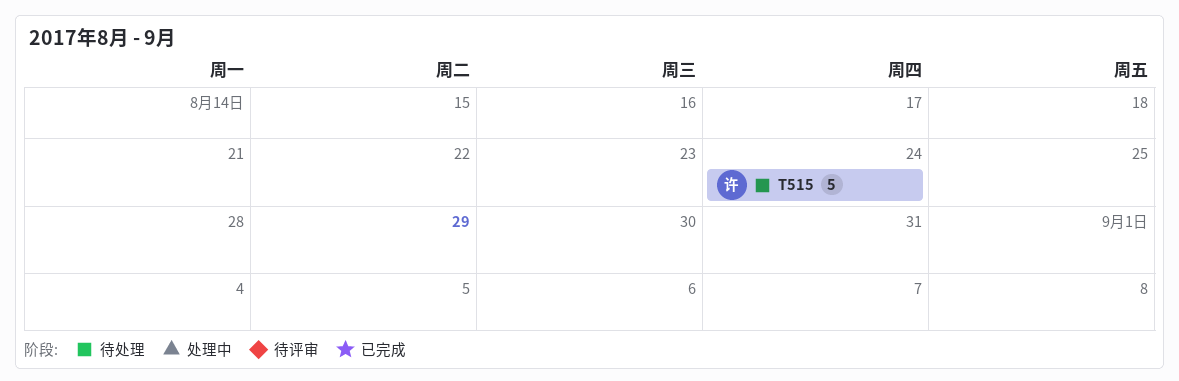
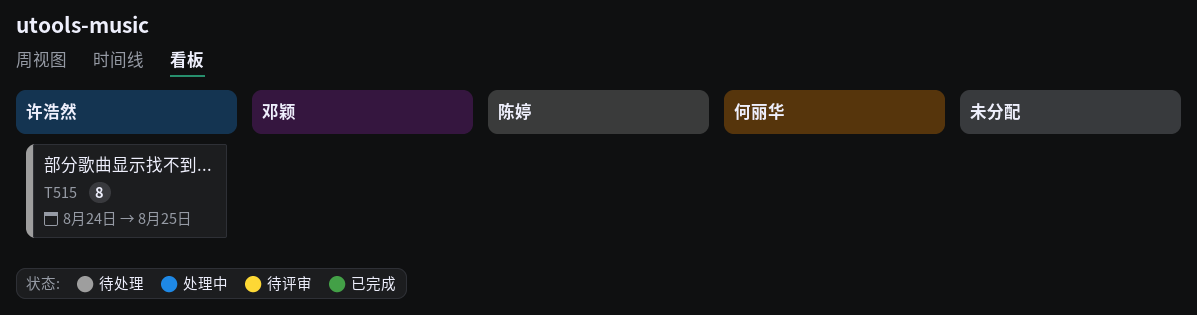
T515, estimate: 5 -> 8
T515, due: Aug 24 -> Aug 25

